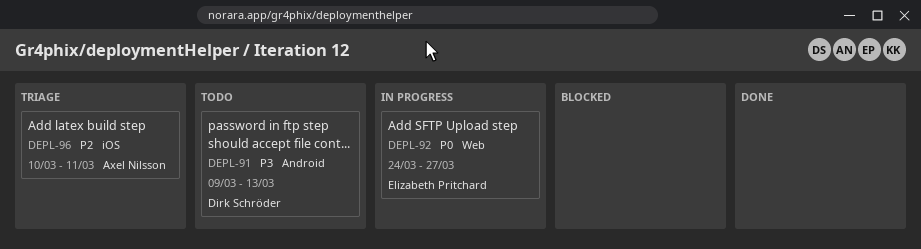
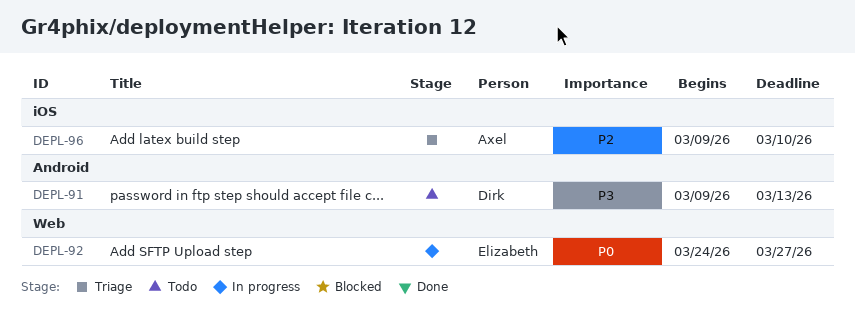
DEPL-96, start: Mar 10 -> Mar 9
DEPL-96, due: Mar 11 -> Mar 10

